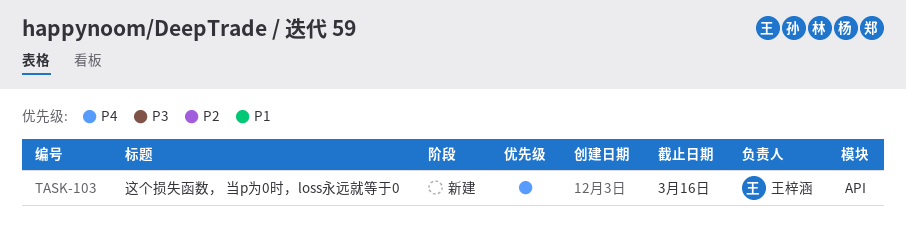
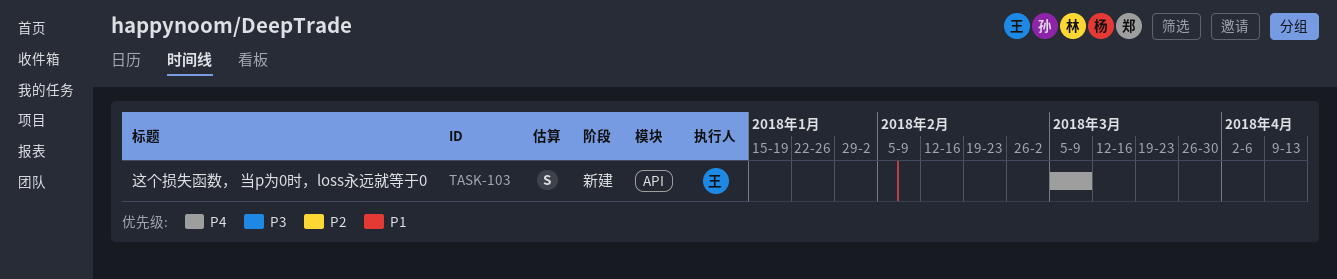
TASK-103, due: Mar 16 -> Mar 9

